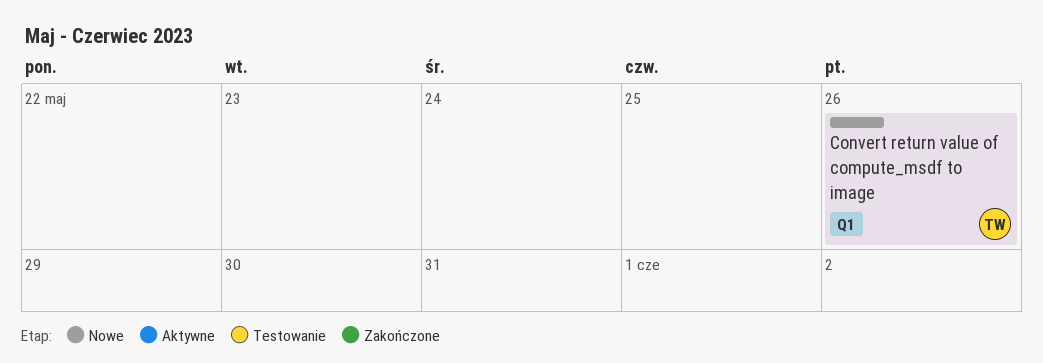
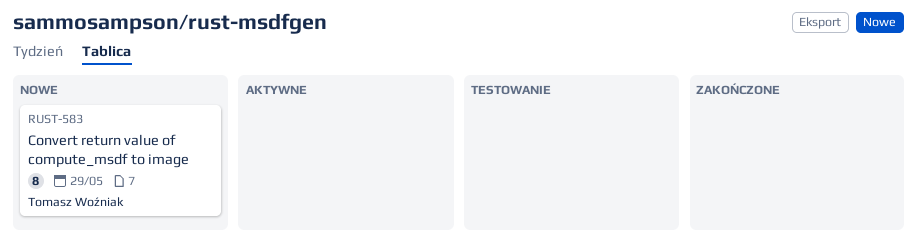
Convert return value of compute_msdf to image, due: May 26 -> May 29

